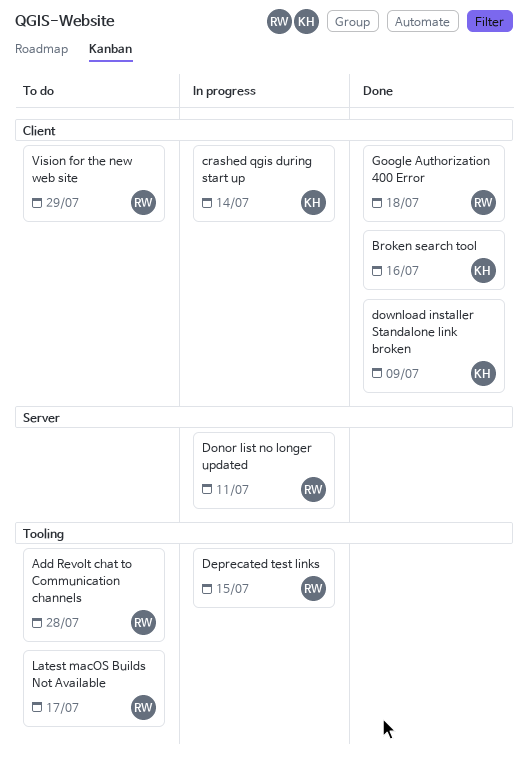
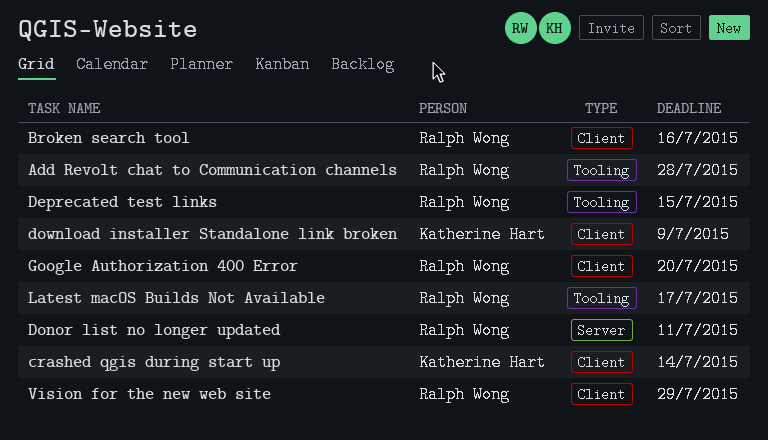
Broken search tool, owner: Katherine Hart -> Ralph Wong
Google Authorization 400 Error, due: Jul 18 -> Jul 20

